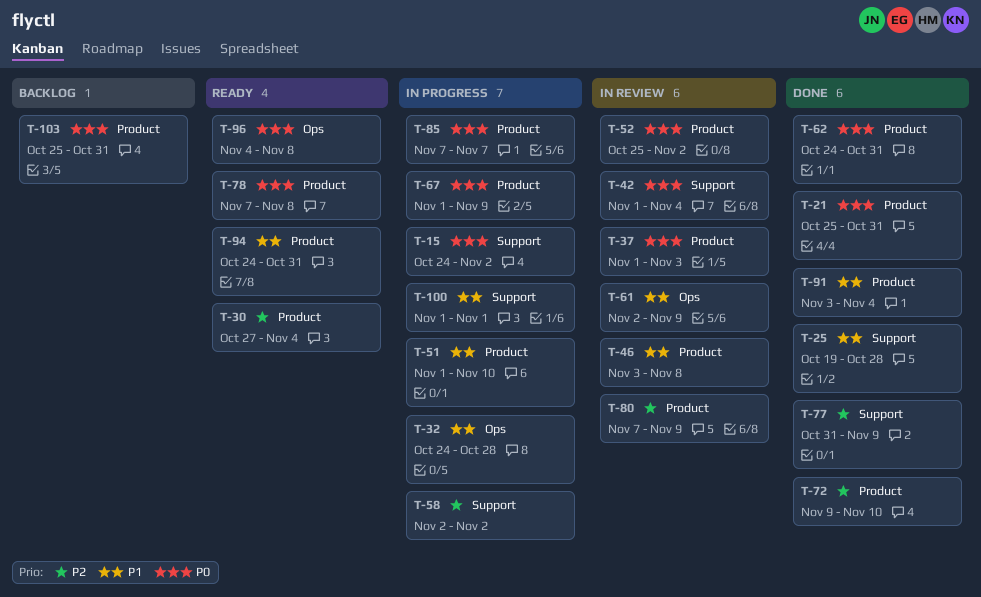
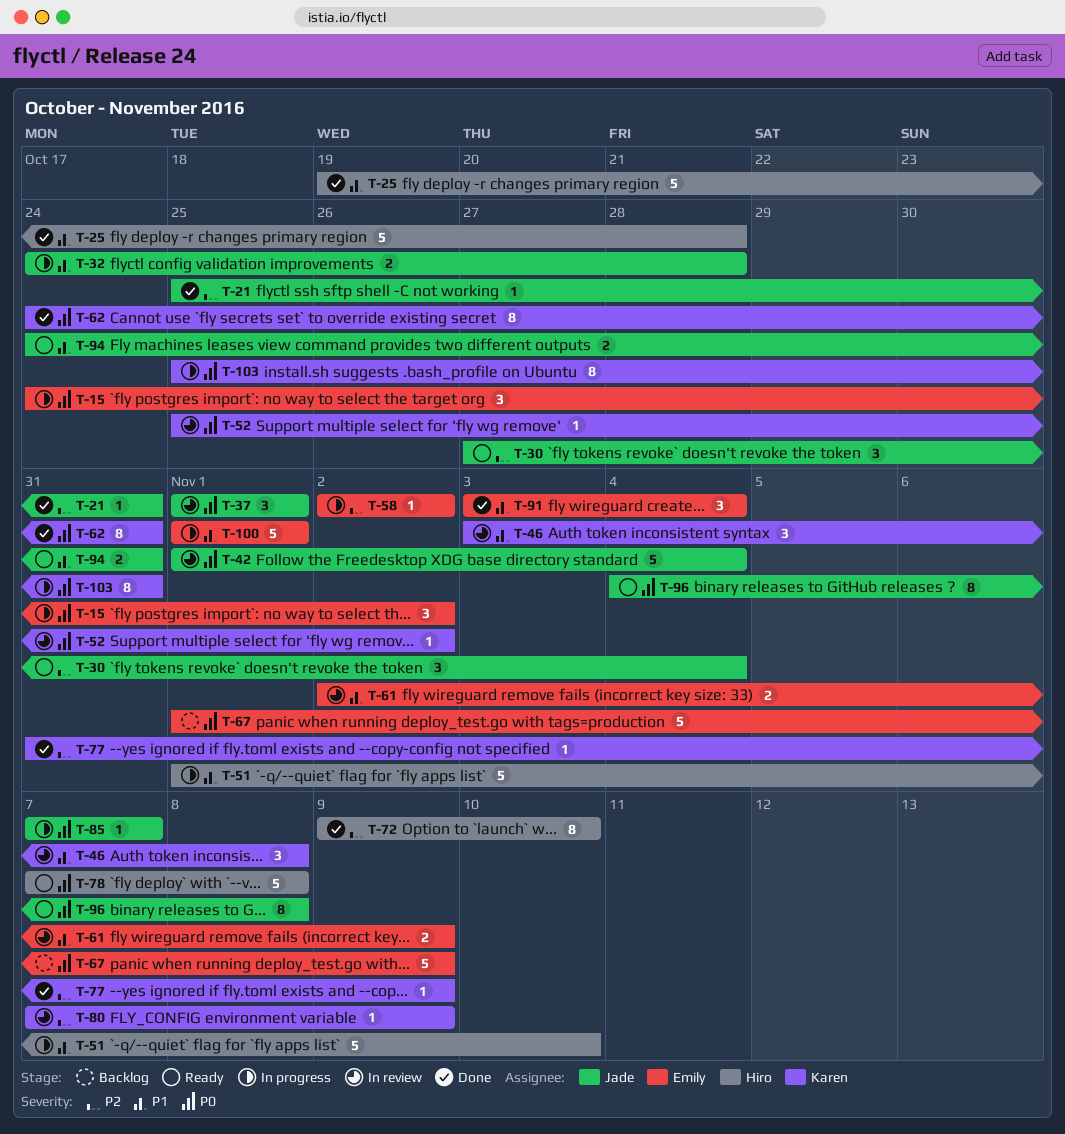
T-21, priority: P0 -> P2
T-37, due: Nov 3 -> Nov 1
T-67, status: In progress -> Backlog
T-103, status: Backlog -> In progress

